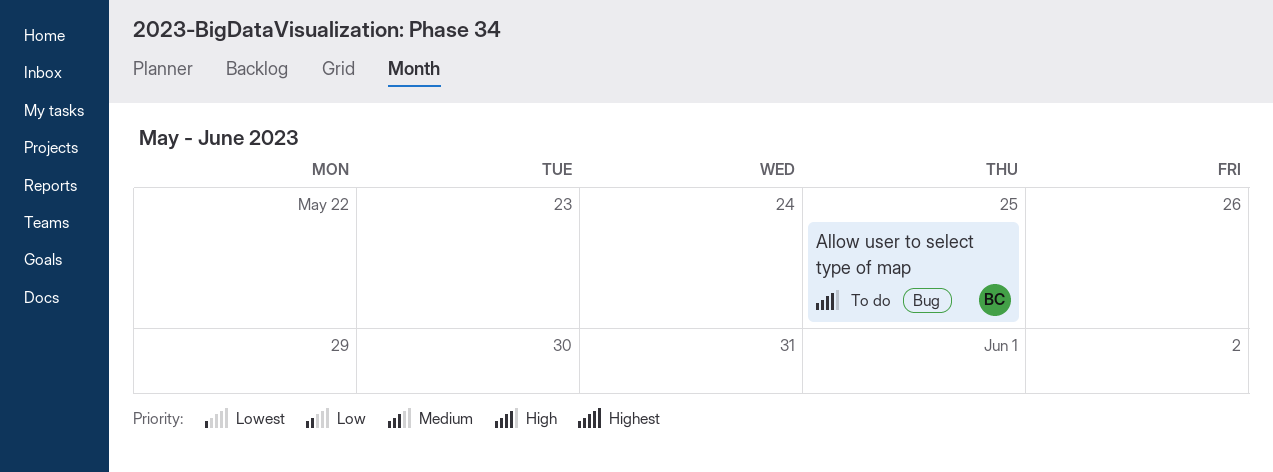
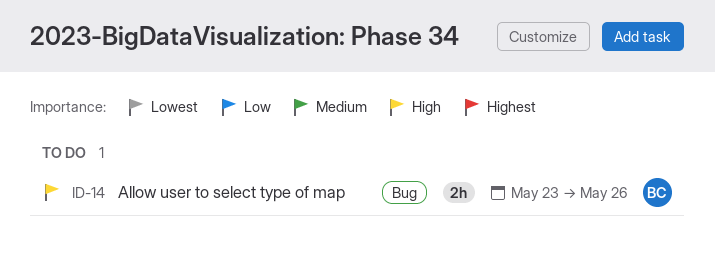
Allow user to select type of map, due: May 25 -> May 26

